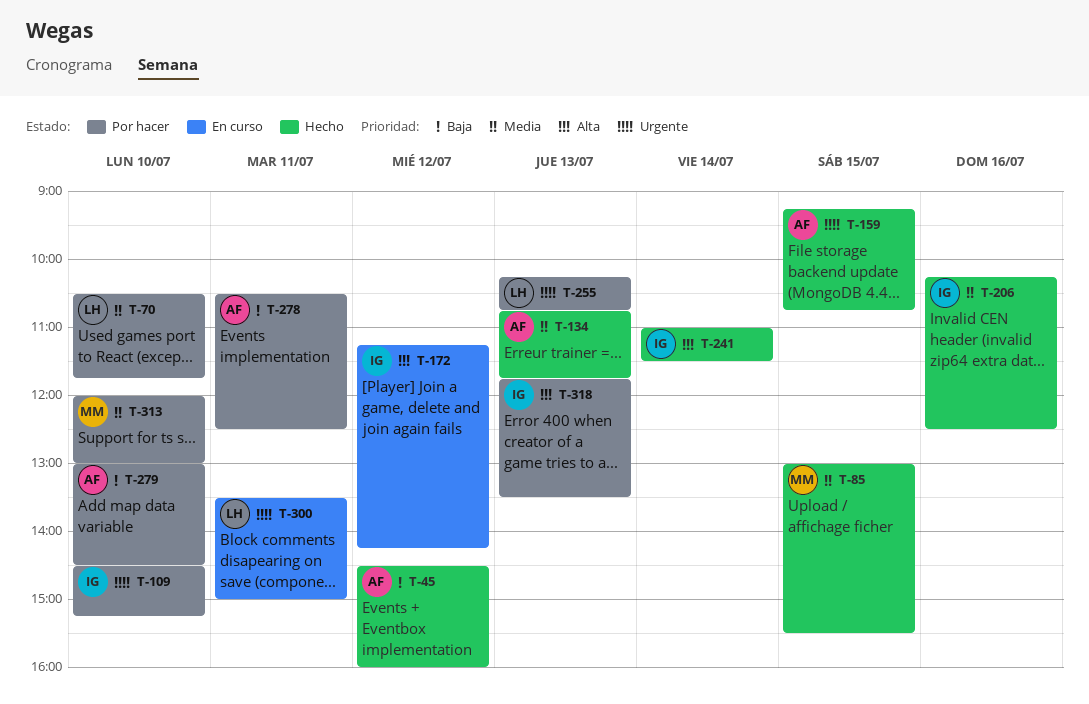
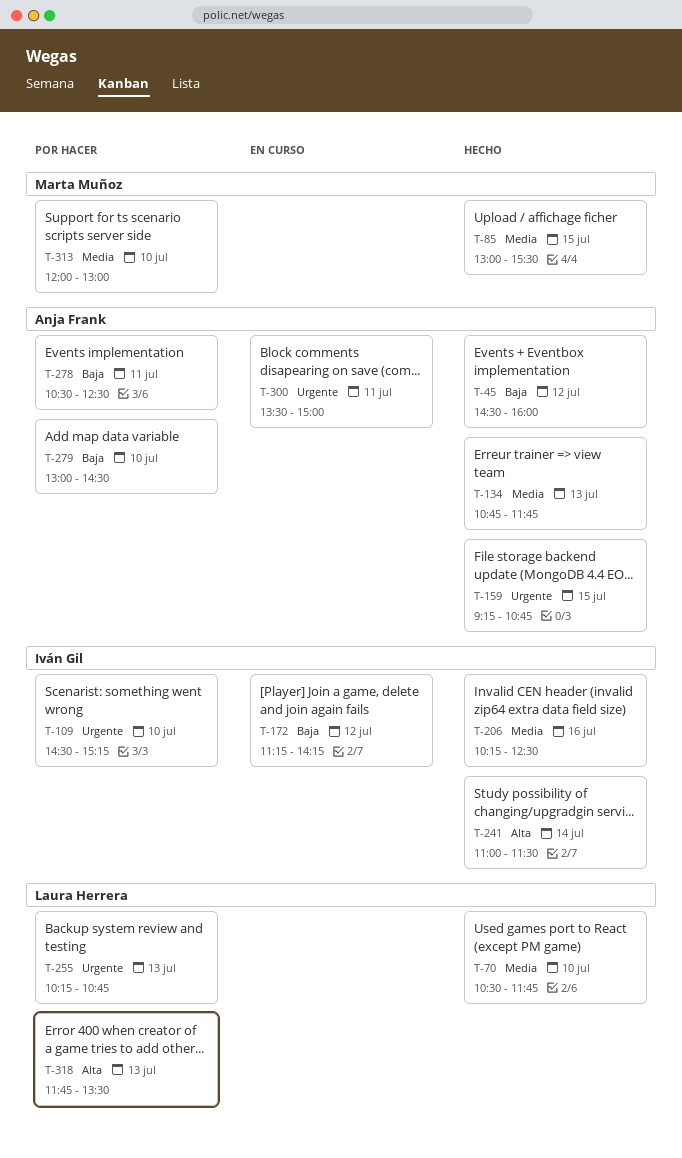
T-70, status: Por hacer -> Hecho
T-172, priority: Alta -> Baja
T-300, owner: Laura Herrera -> Anja Frank
T-318, owner: Iván Gil -> Laura Herrera

